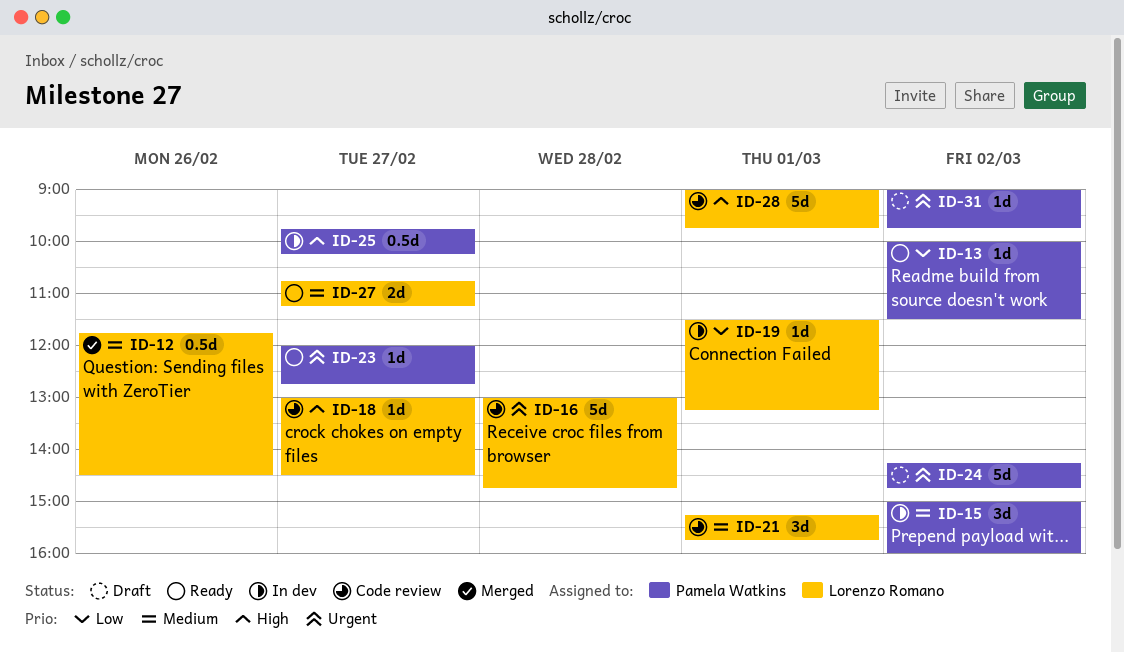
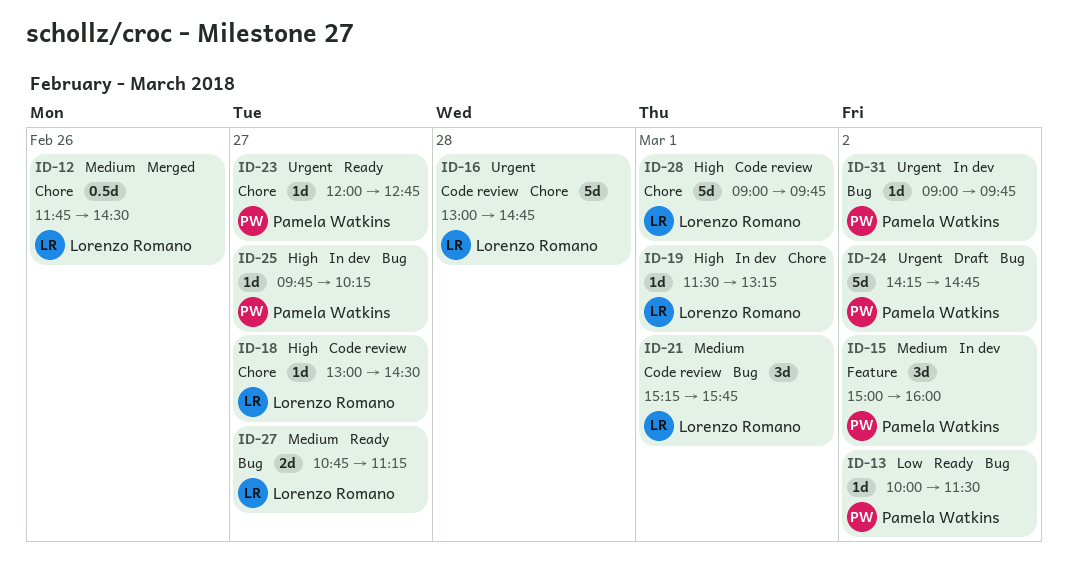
ID-19, priority: Low -> High
ID-25, estimate: 0.5d -> 1d
ID-31, status: Draft -> In dev

